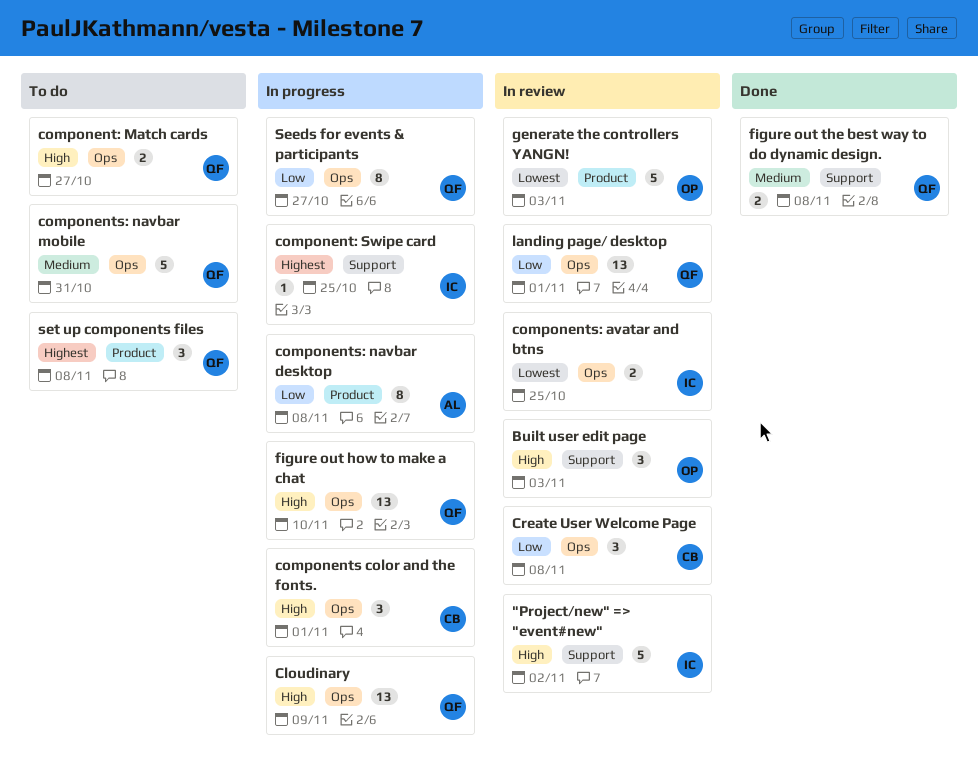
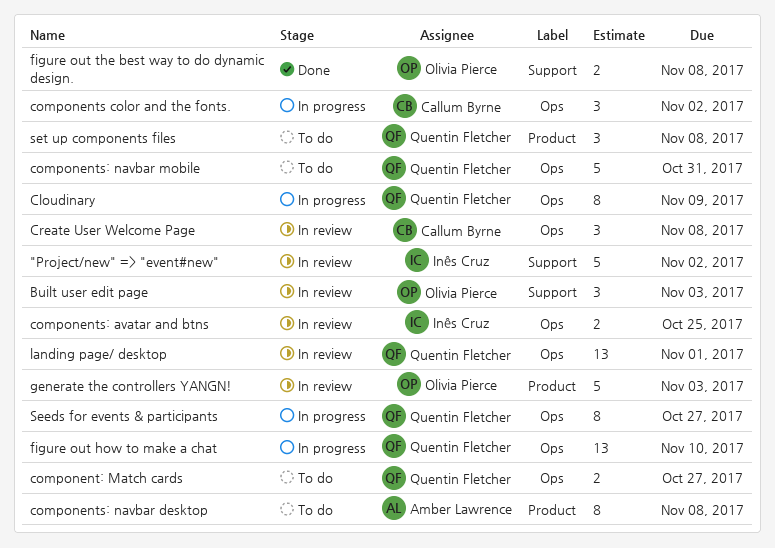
Cloudinary, estimate: 13 -> 8
component: Swipe card: present -> none
components color and the fonts., due: Nov 1 -> Nov 2
components: navbar desktop, status: In progress -> To do
figure out the best way to do dynamic design., owner: Quentin Fletcher -> Olivia Pierce

